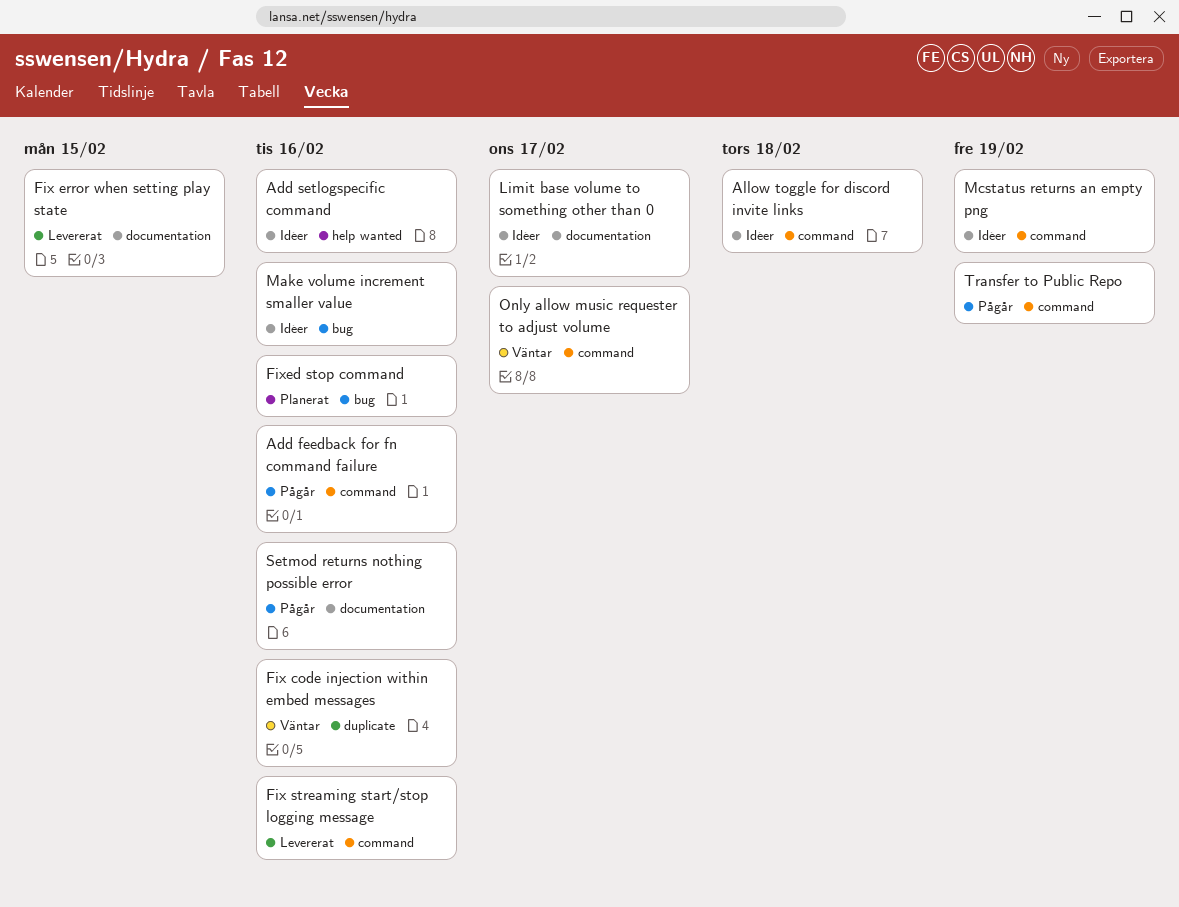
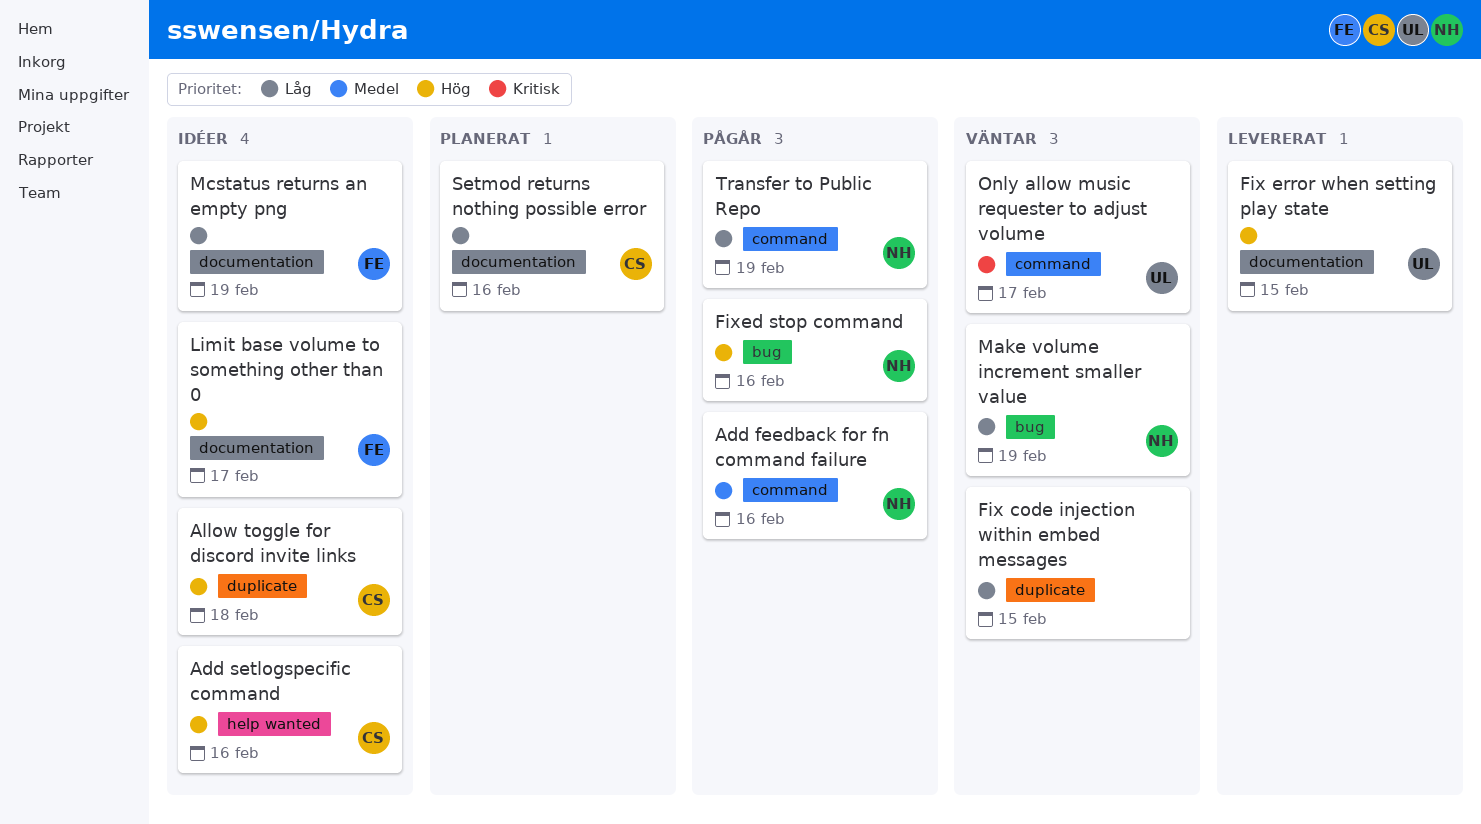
Allow toggle for discord invite links, label: command -> duplicate
Fix code injection within embed messages, due: Feb 16 -> Feb 15
Fix streaming start/stop logging message: present -> none
Fixed stop command, status: Planerat -> Pågår
Make volume increment smaller value, status: Idéer -> Väntar
Make volume increment smaller value, due: Feb 16 -> Feb 19
Mcstatus returns an empty png, label: command -> documentation
Setmod returns nothing possible error, status: Pågår -> Planerat

